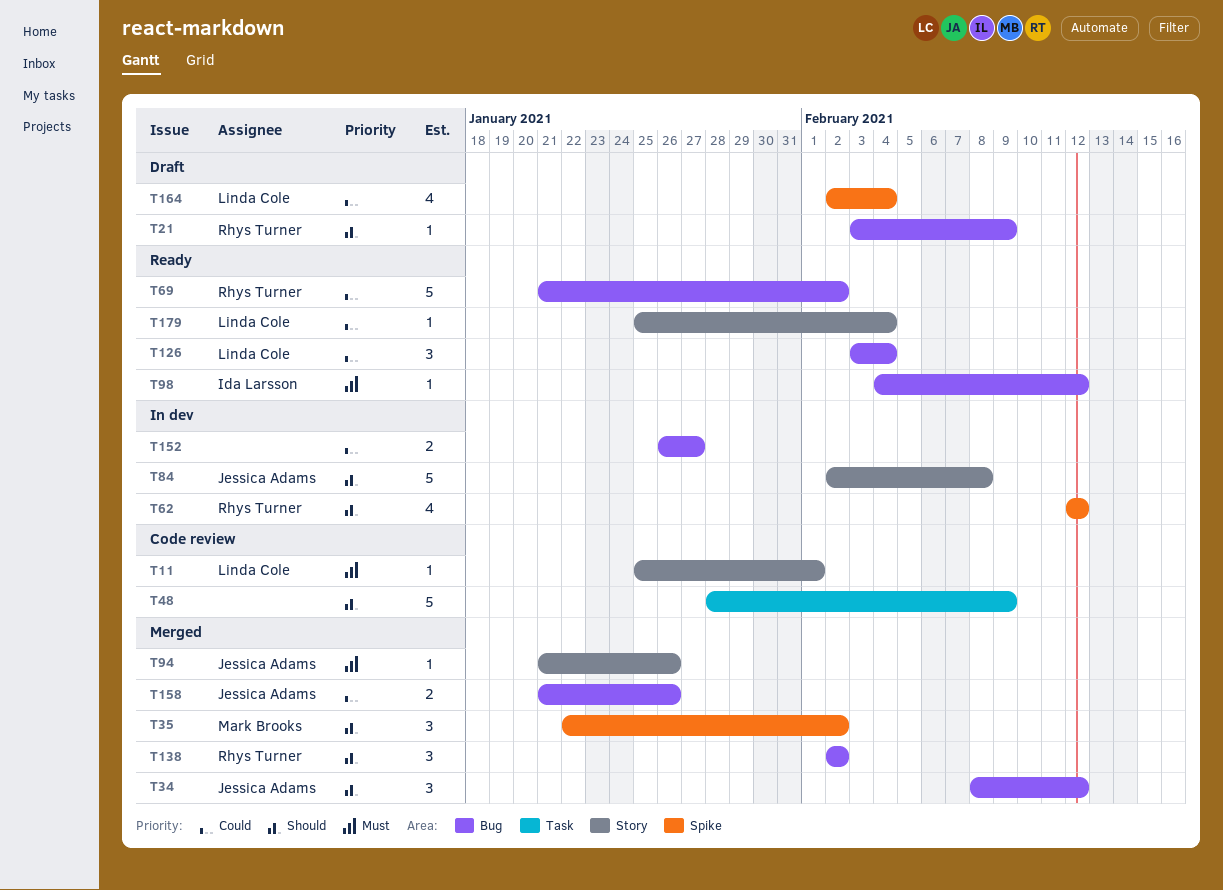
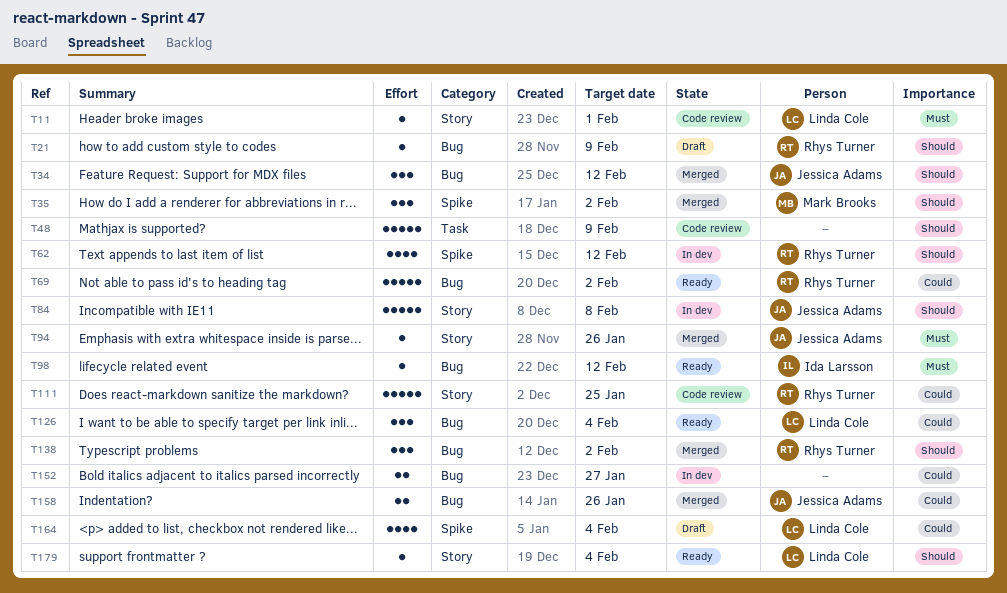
T111: none -> present
T179, priority: Could -> Should

